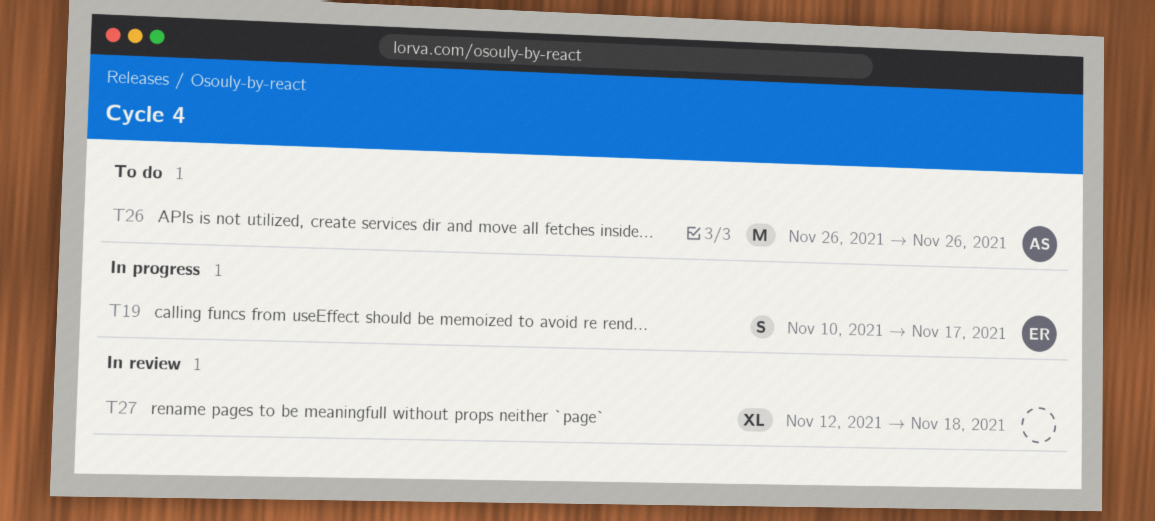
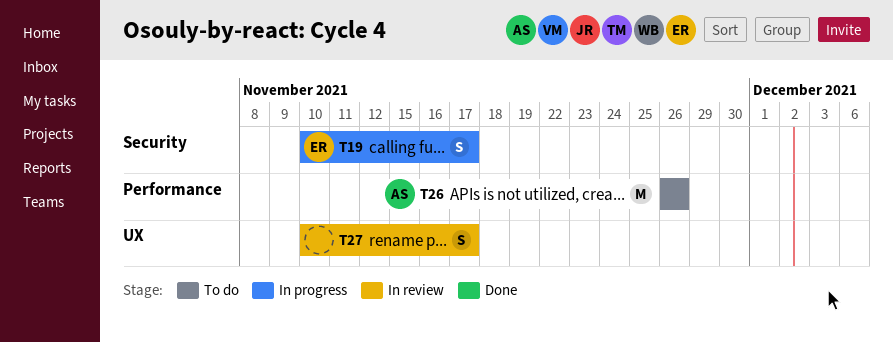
T27, estimate: XL -> S
T27, start: Nov 12 -> Nov 10
T27, due: Nov 18 -> Nov 17

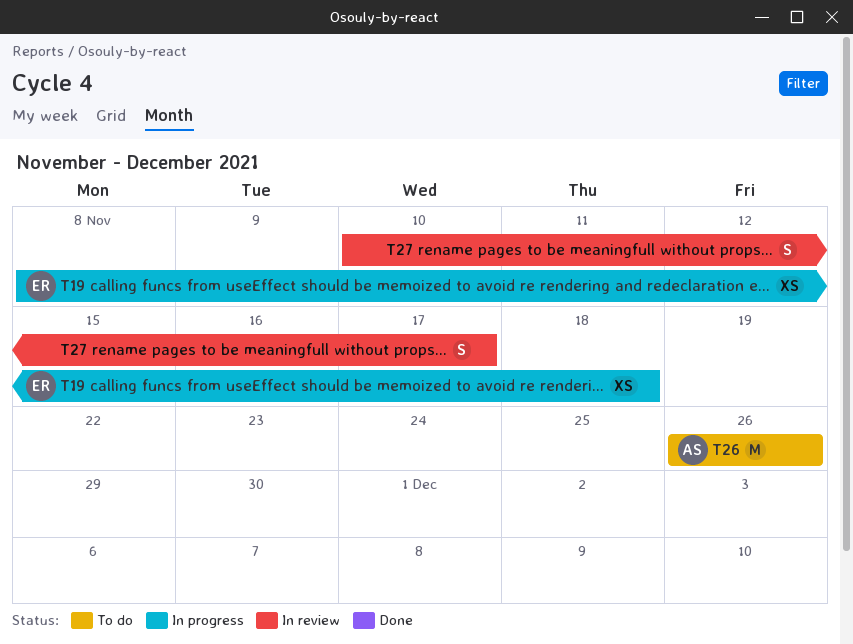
T19, estimate: S -> XS
T19, start: Nov 10 -> Nov 8
T19, due: Nov 17 -> Nov 18

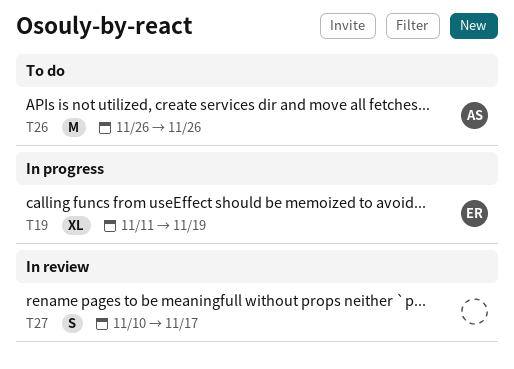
T19, estimate: XS -> XL
T19, start: Nov 8 -> Nov 11
T19, due: Nov 18 -> Nov 19

